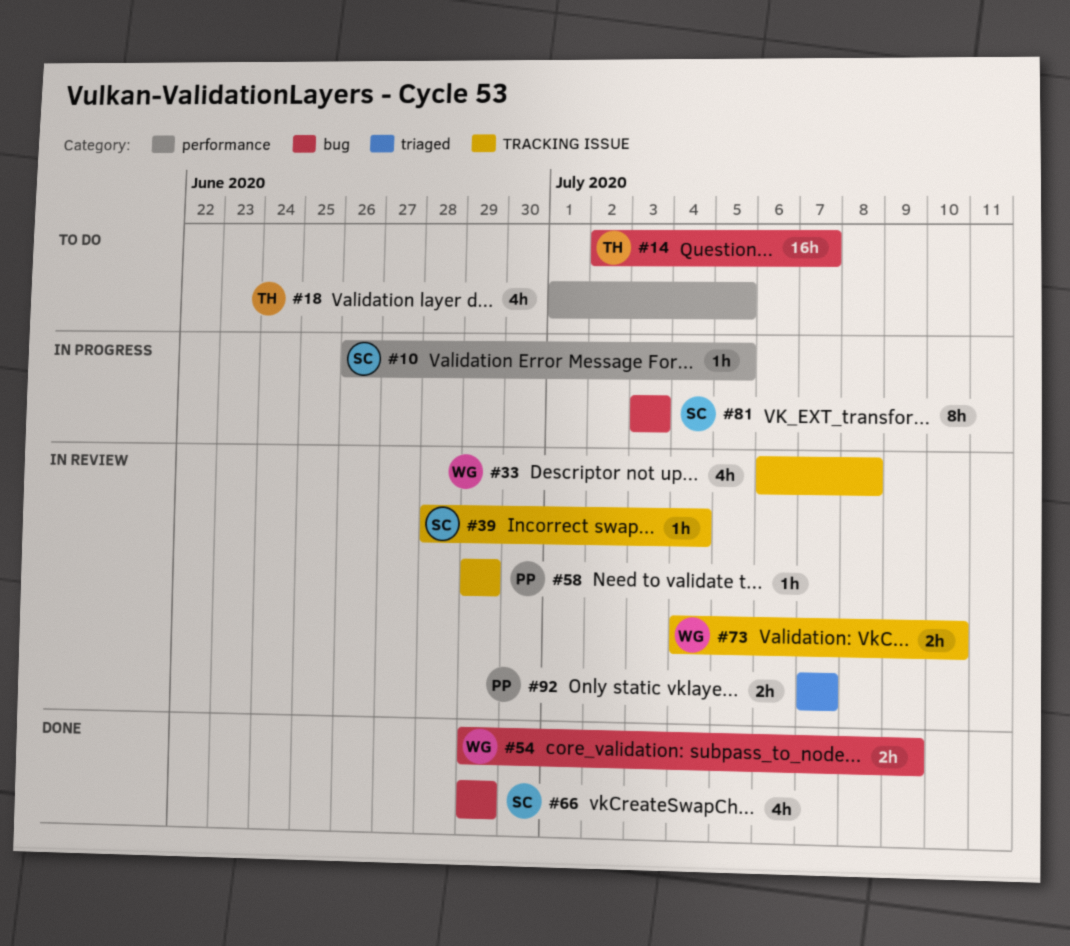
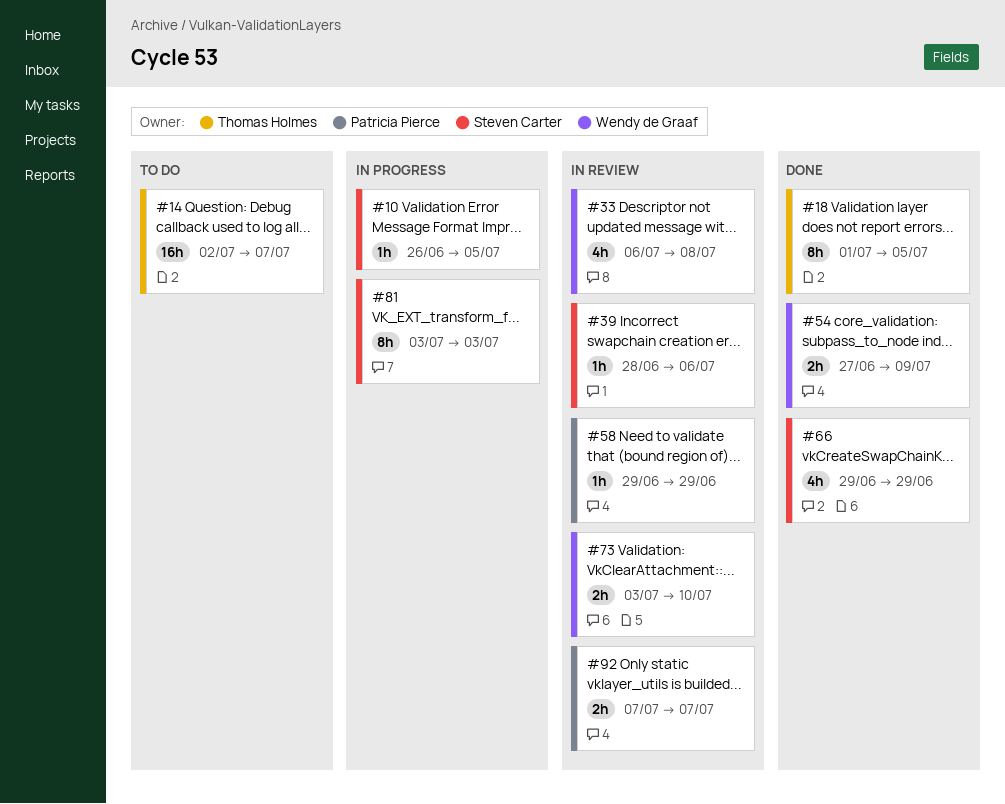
#18, status: To do -> Done
#18, estimate: 4h -> 8h
#39, due: Jul 4 -> Jul 6
#54, start: Jun 29 -> Jun 27
#73, start: Jul 4 -> Jul 3

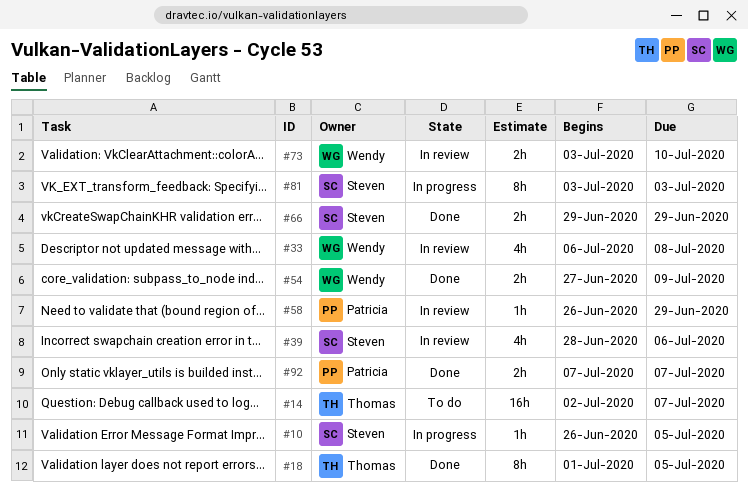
#39, estimate: 1h -> 4h
#58, start: Jun 29 -> Jun 26
#66, estimate: 4h -> 2h
#92, status: In review -> Done

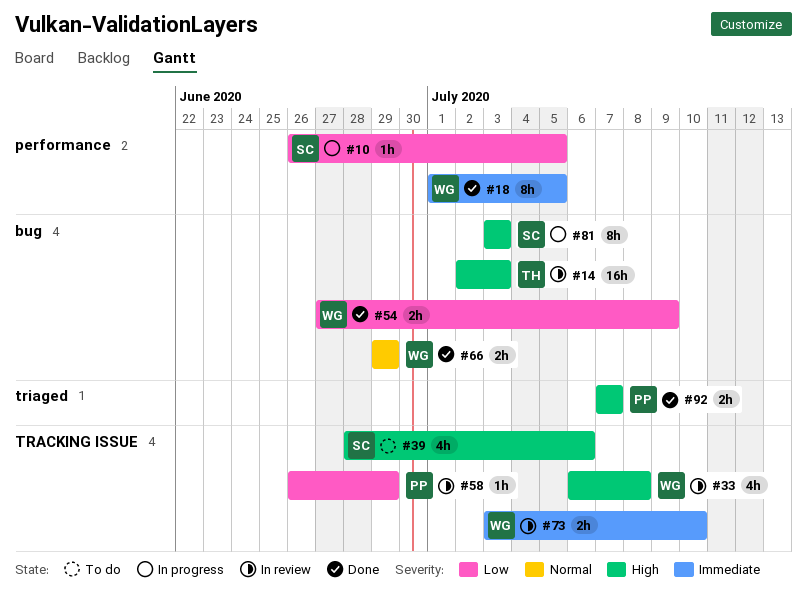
#14, status: To do -> In review
#14, due: Jul 7 -> Jul 3
#18, owner: Thomas -> Wendy
#39, status: In review -> To do
#66, owner: Steven -> Wendy

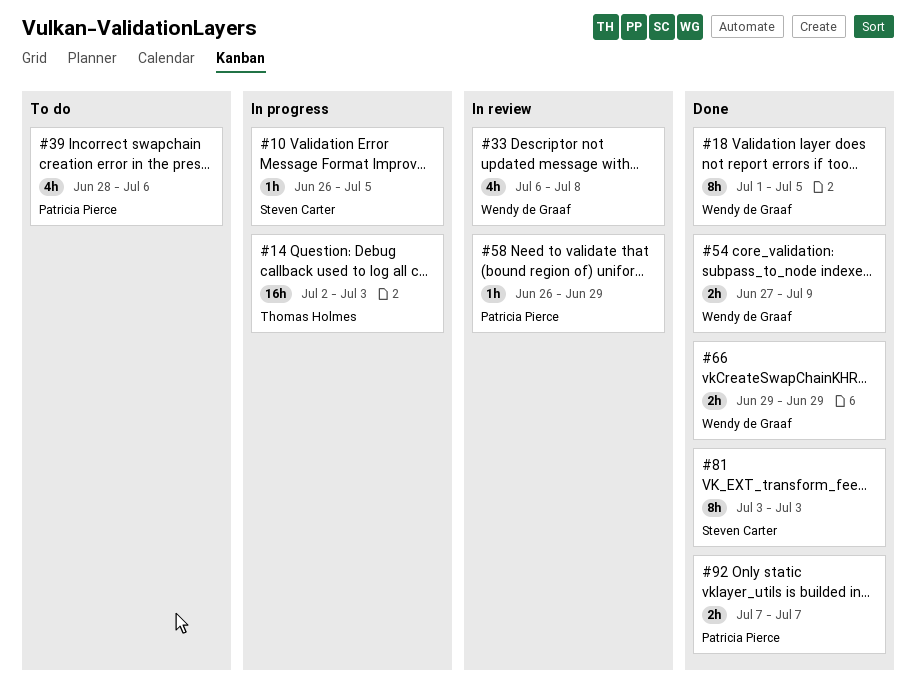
#14, status: In review -> In progress
#39, owner: Steven Carter -> Patricia Pierce
#73: present -> none
#81, status: In progress -> Done

